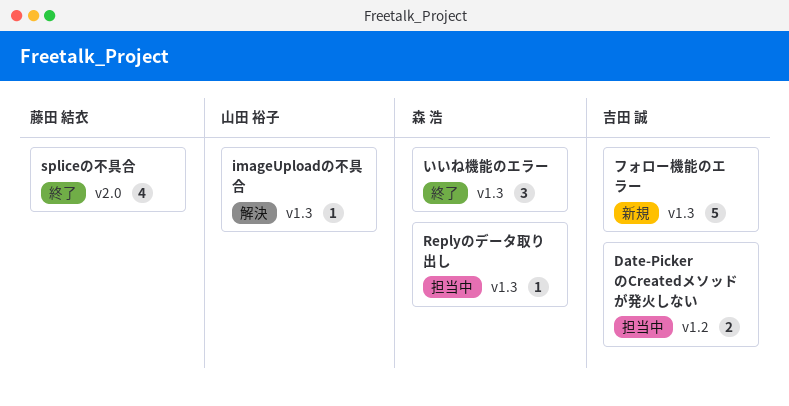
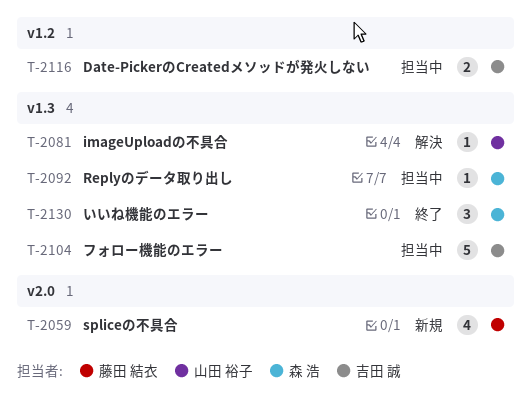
spliceの不具合, status: 終了 -> 新規
フォロー機能のエラー, status: 新規 -> 担当中

